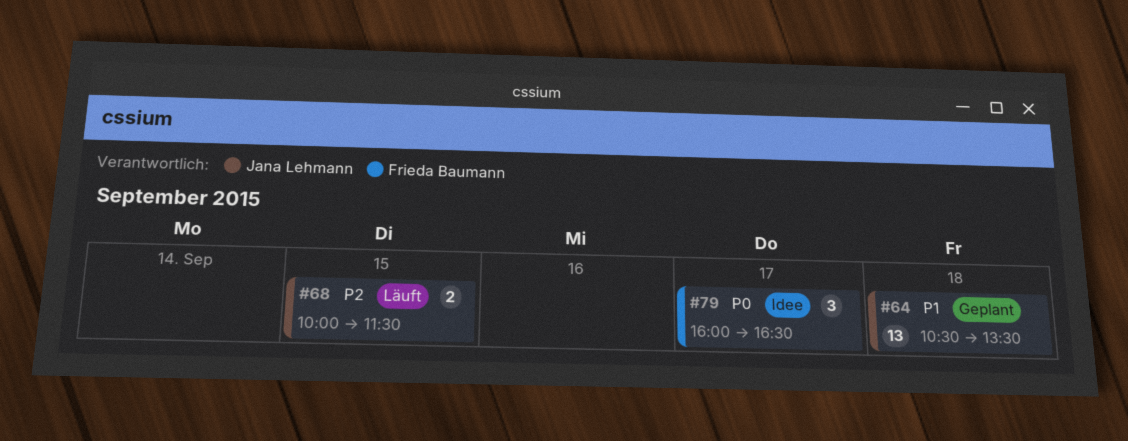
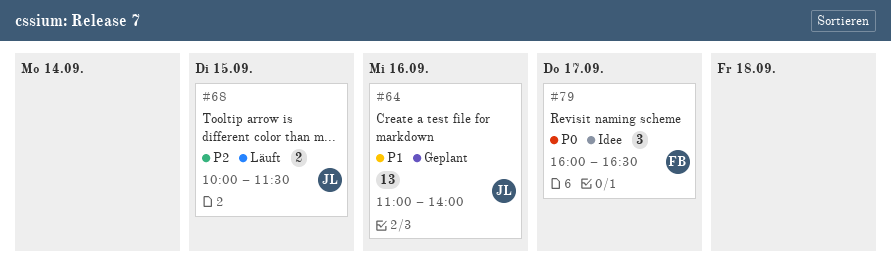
#64, day: Sep 18 -> Sep 16
#64, begins: 10:30 -> 11:00
#64, ends: 13:30 -> 14:00

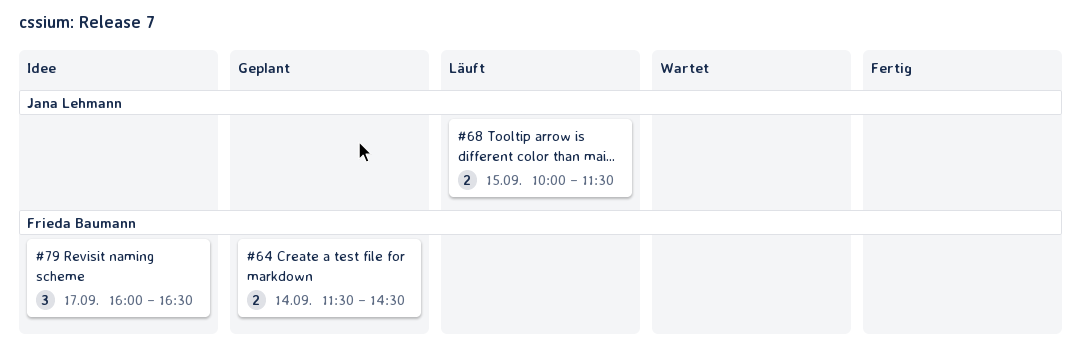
#64, owner: Jana Lehmann -> Frieda Baumann
#64, estimate: 13 -> 2
#64, day: Sep 16 -> Sep 14
#64, begins: 11:00 -> 11:30
#64, ends: 14:00 -> 14:30

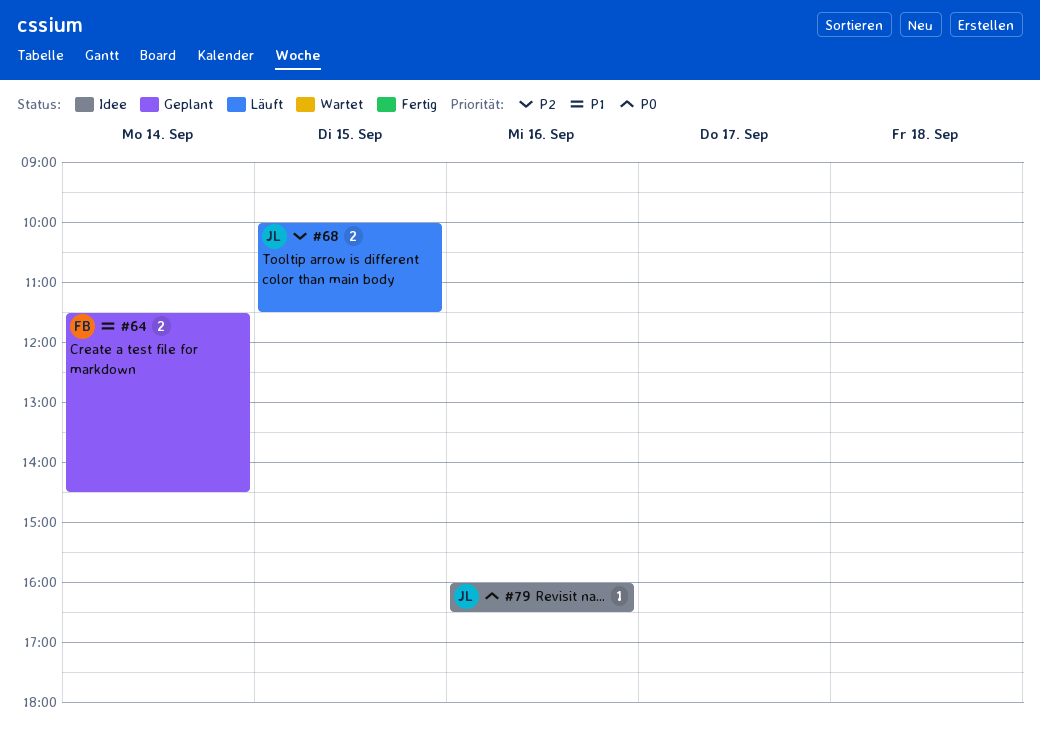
#79, owner: Frieda Baumann -> Jana Lehmann
#79, estimate: 3 -> 1
#79, day: Sep 17 -> Sep 16

